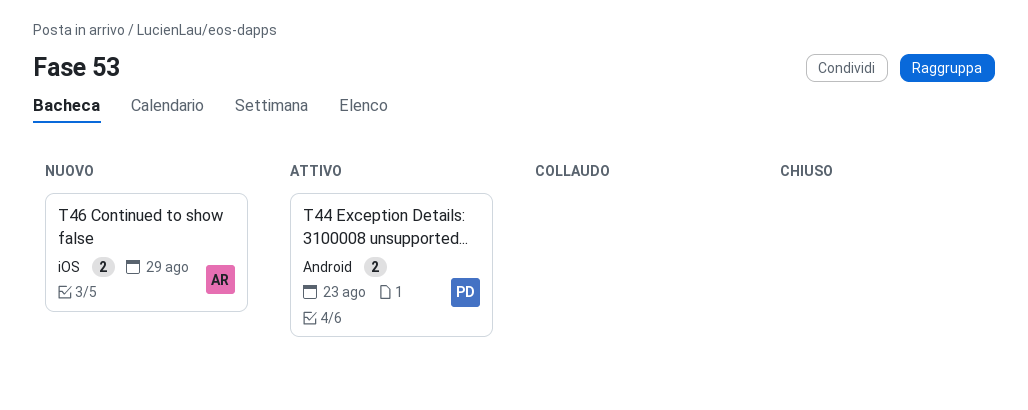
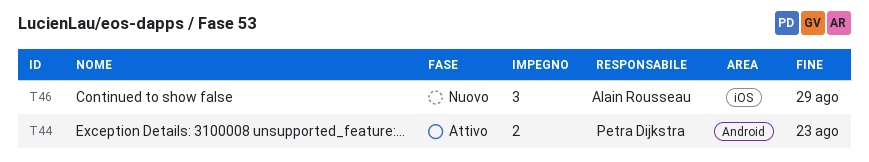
T46, estimate: 2 -> 3

